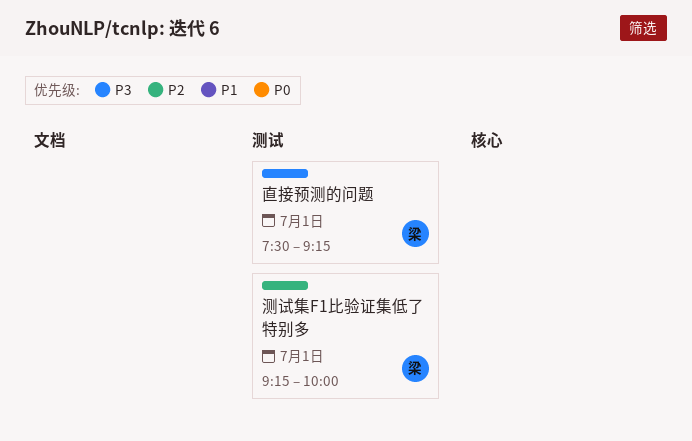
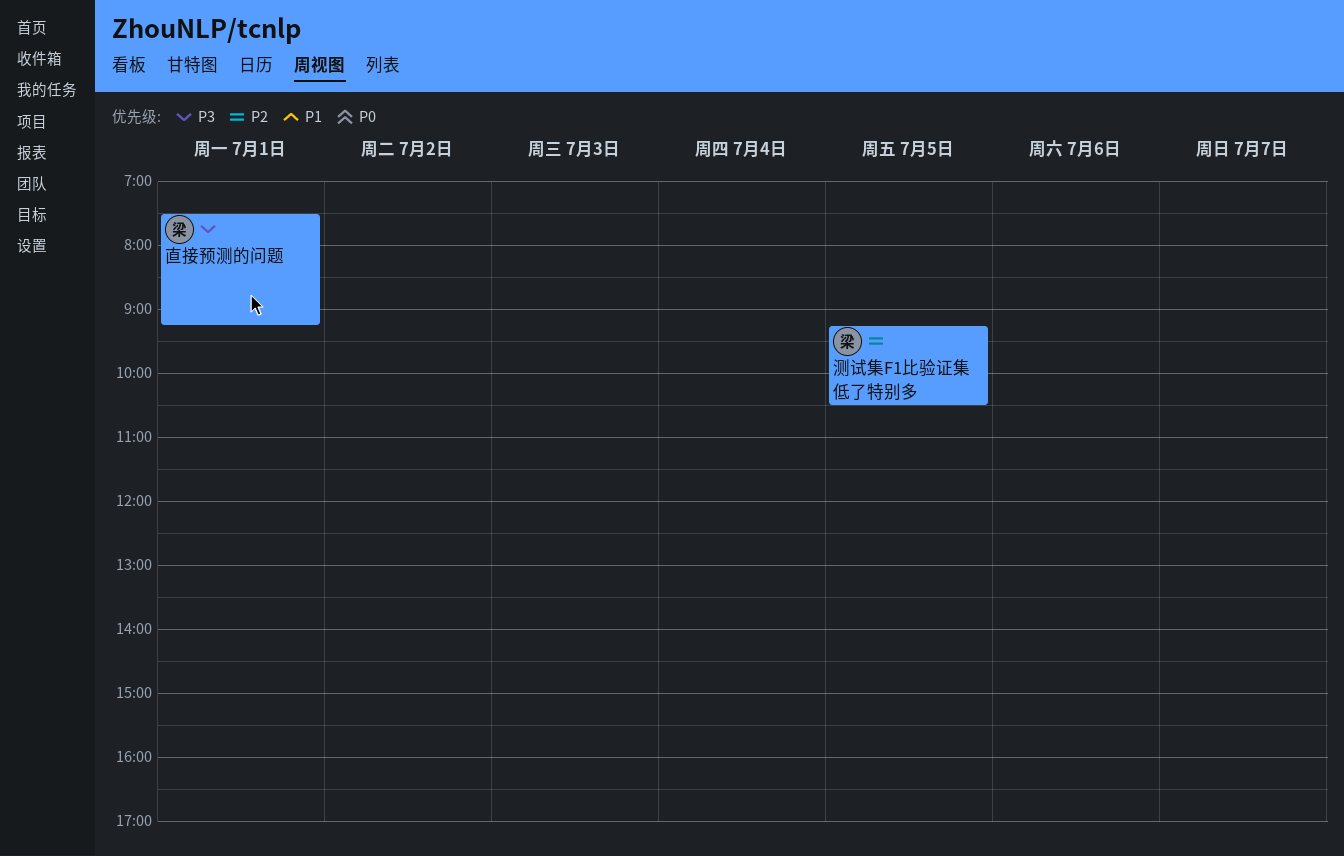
测试集F1比验证集低了特别多, day: Jul 1 -> Jul 5
测试集F1比验证集低了特别多, ends: 10:00 -> 10:30

